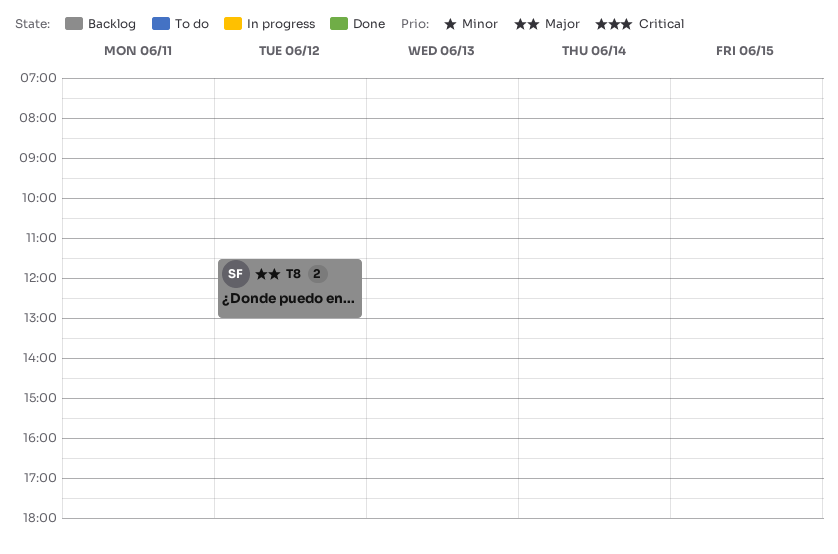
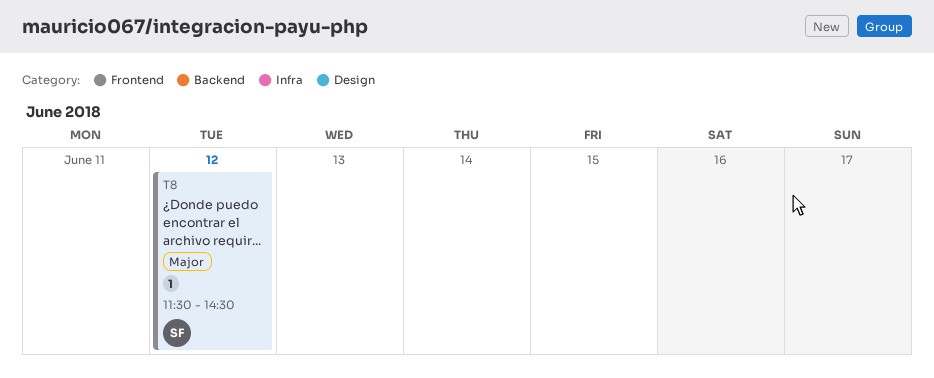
T8, estimate: 2 -> 1
T8, ends: 13:00 -> 14:30

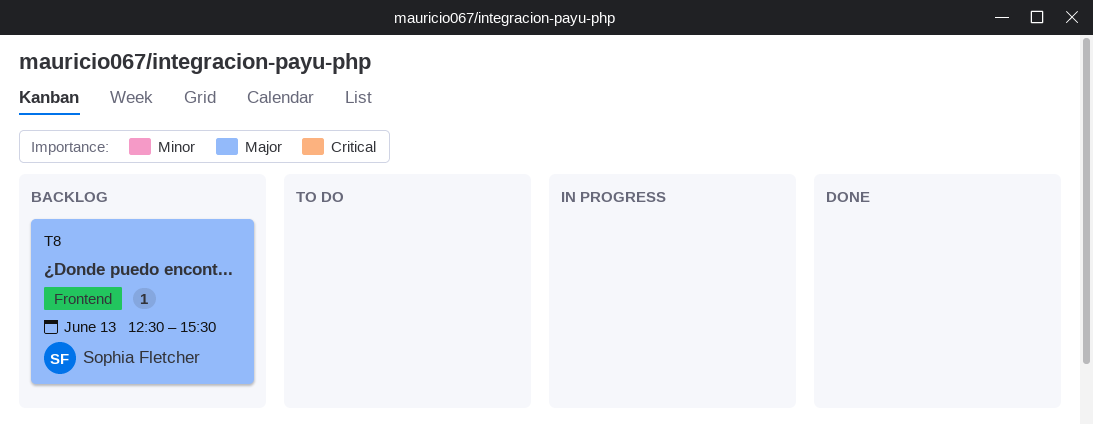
T8, day: Jun 12 -> Jun 13
T8, begins: 11:30 -> 12:30
T8, ends: 14:30 -> 15:30

